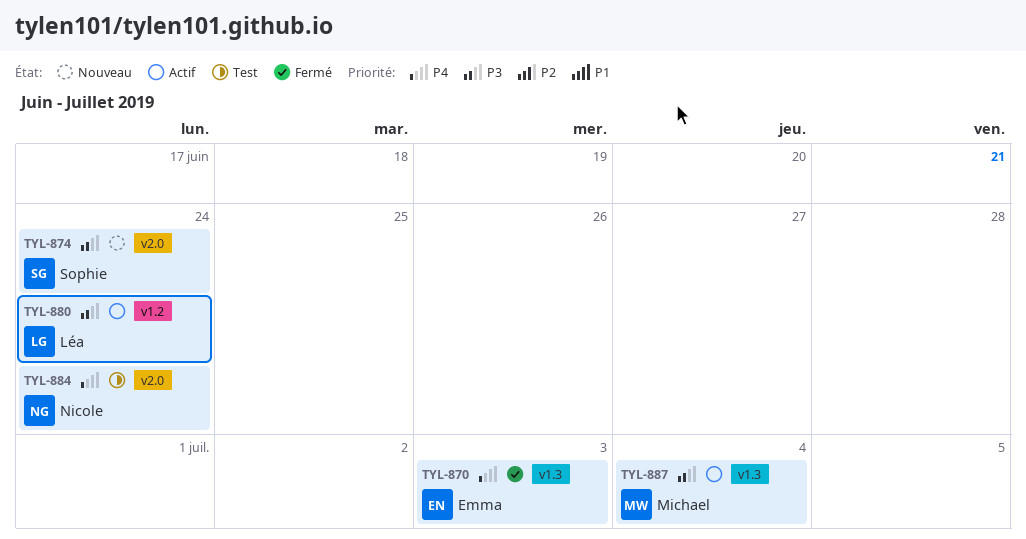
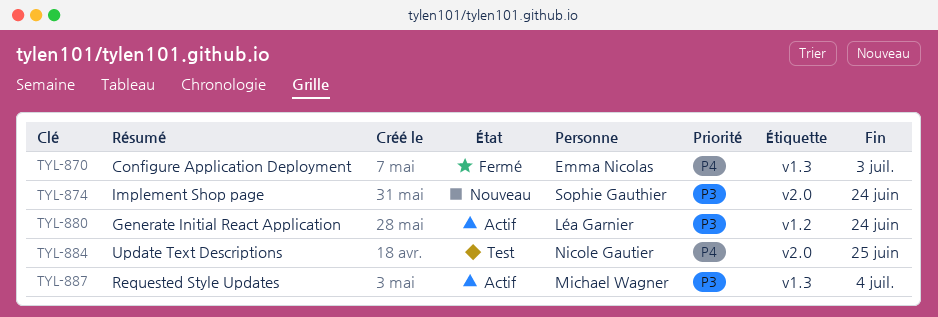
TYL-884, due: Jun 24 -> Jun 25

